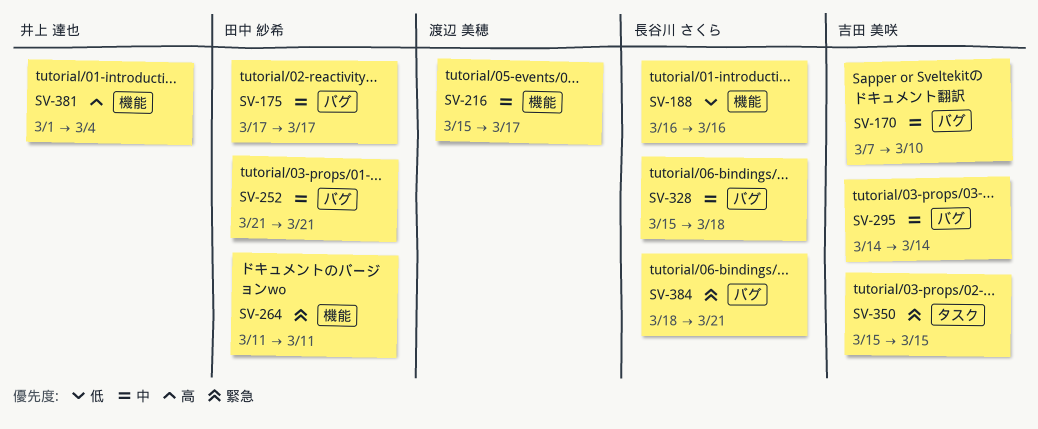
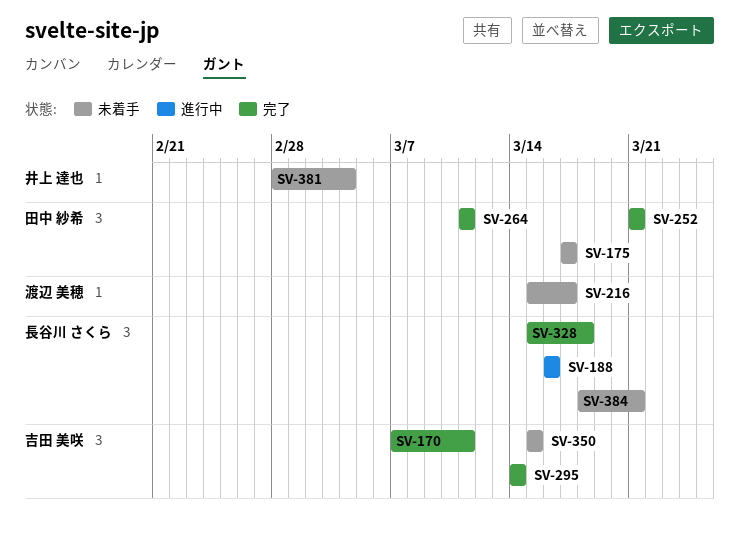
SV-170, due: Mar 10 -> Mar 11
SV-381, start: Mar 1 -> Feb 28

